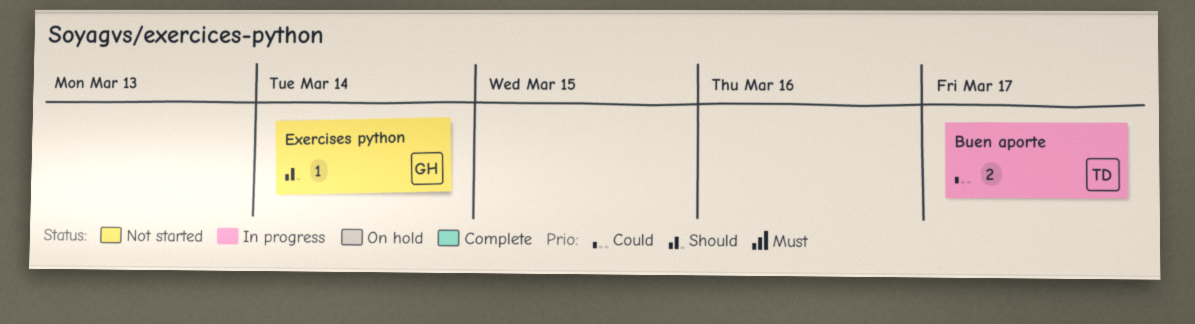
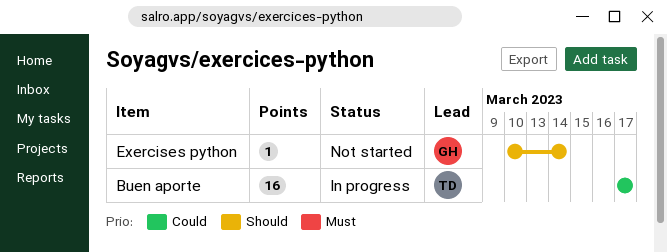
Buen aporte, estimate: 2 -> 16

